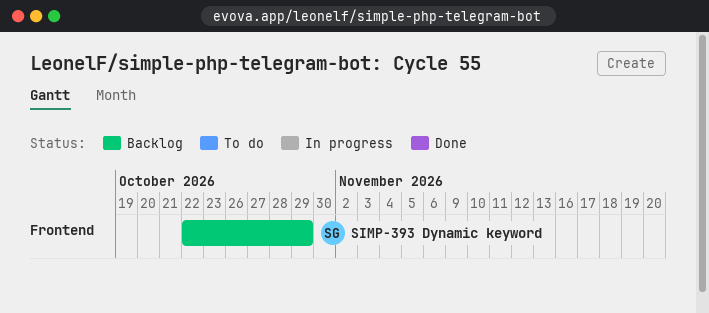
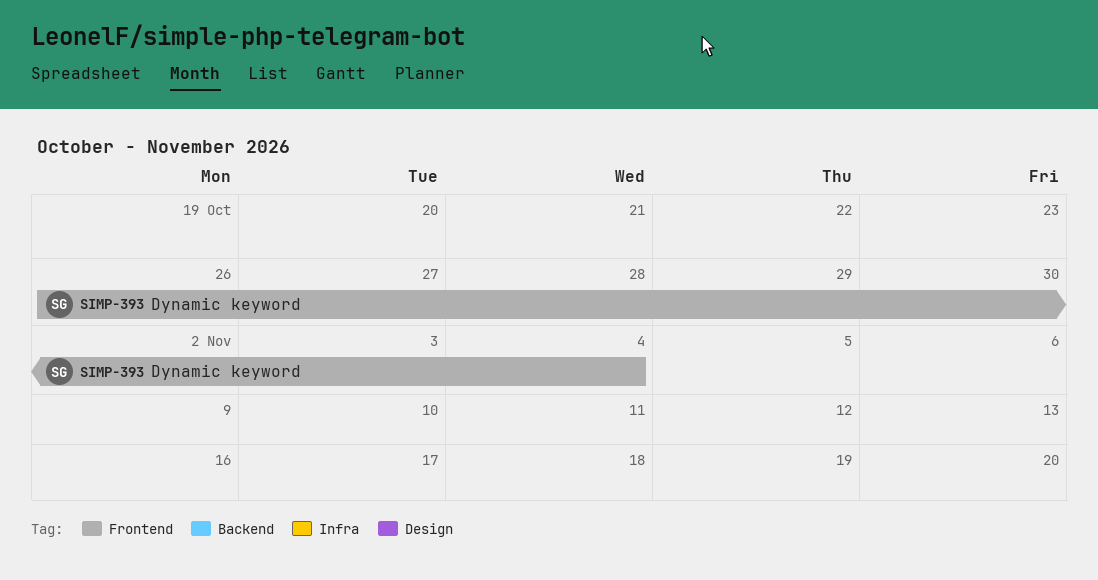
SIMP-393, start: Oct 22 -> Oct 26
SIMP-393, due: Oct 29 -> Nov 4

